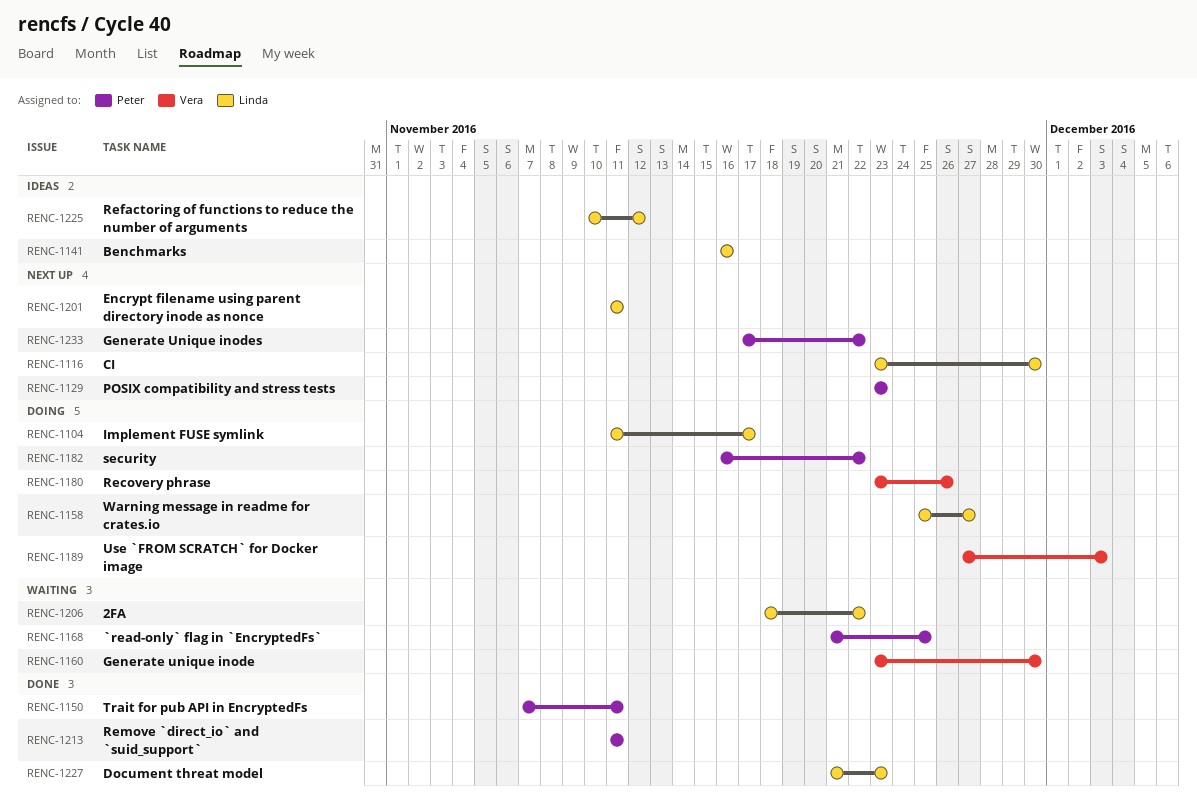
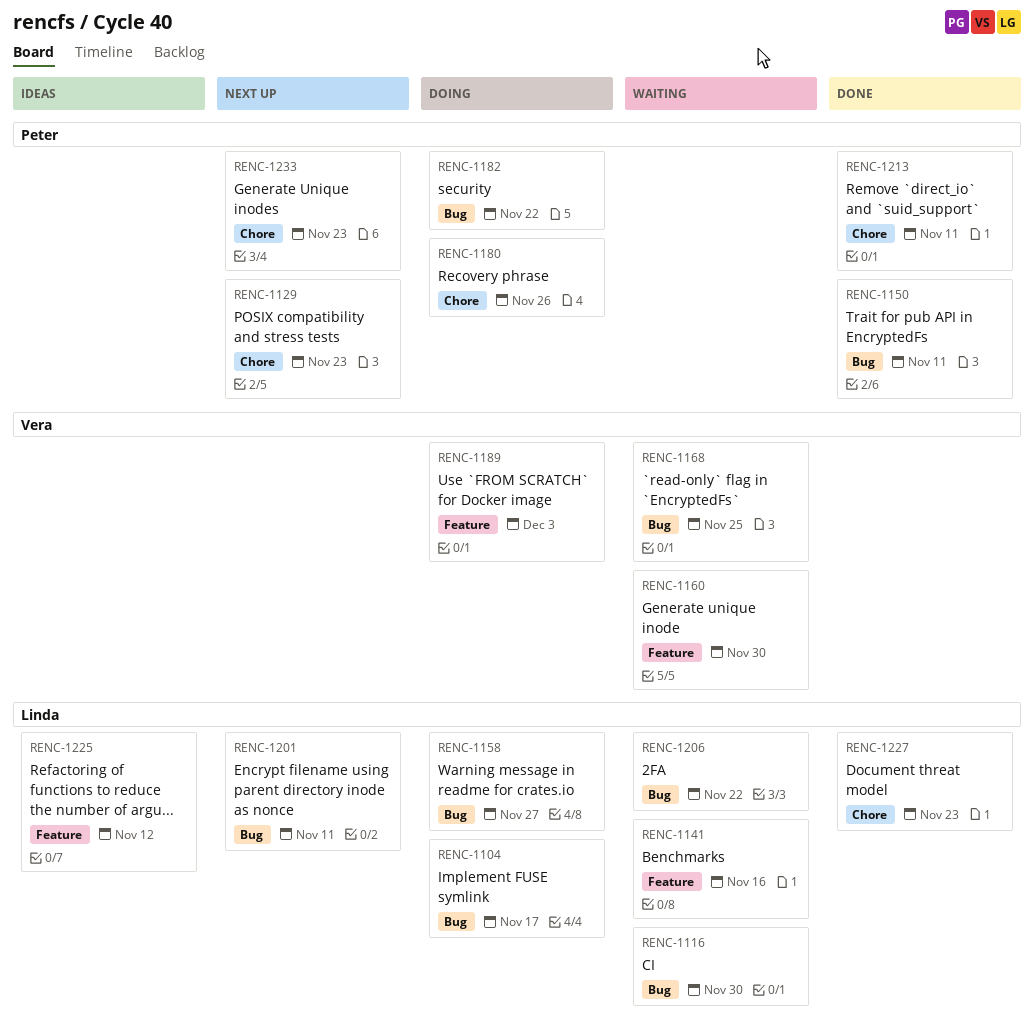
RENC-1116, status: Next up -> Waiting
RENC-1141, status: Ideas -> Waiting
RENC-1168, owner: Peter -> Vera
RENC-1180, owner: Vera -> Peter
RENC-1233, due: Nov 22 -> Nov 23

